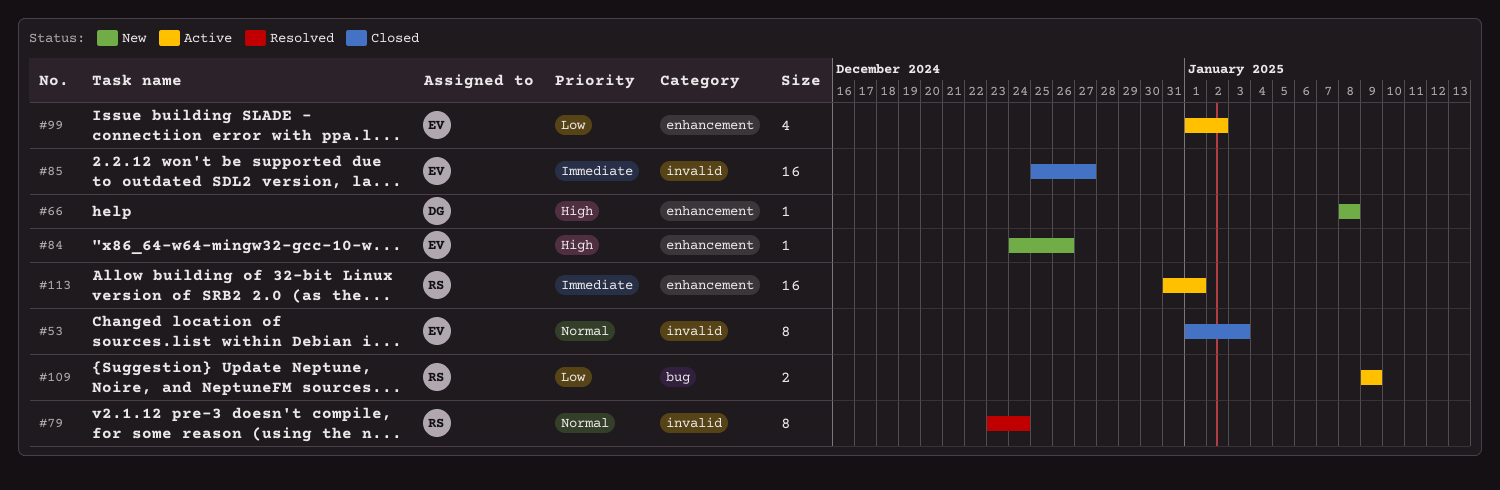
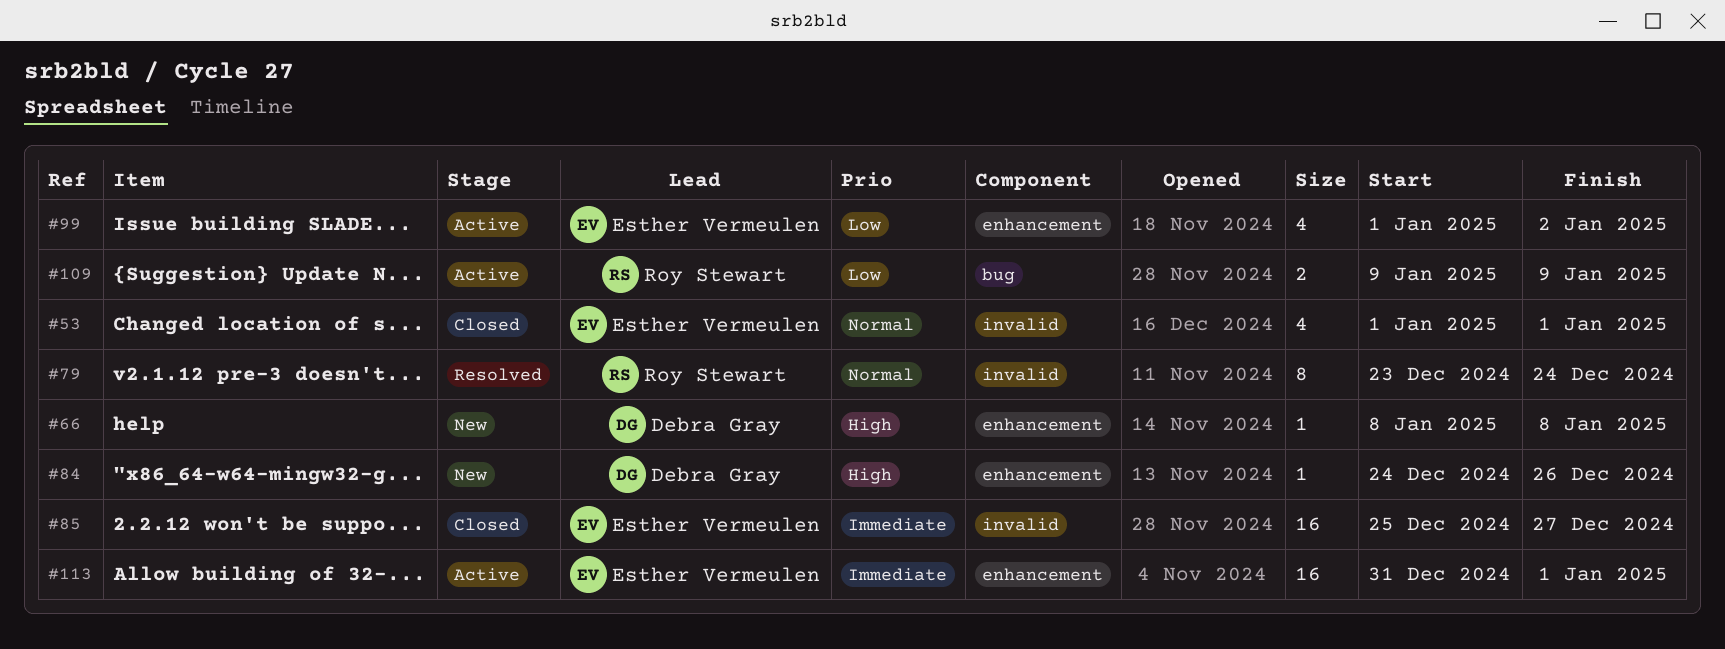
#53, estimate: 8 -> 4
#53, due: Jan 3 -> Jan 1
#84, owner: Esther Vermeulen -> Debra Gray
#113, owner: Roy Stewart -> Esther Vermeulen

